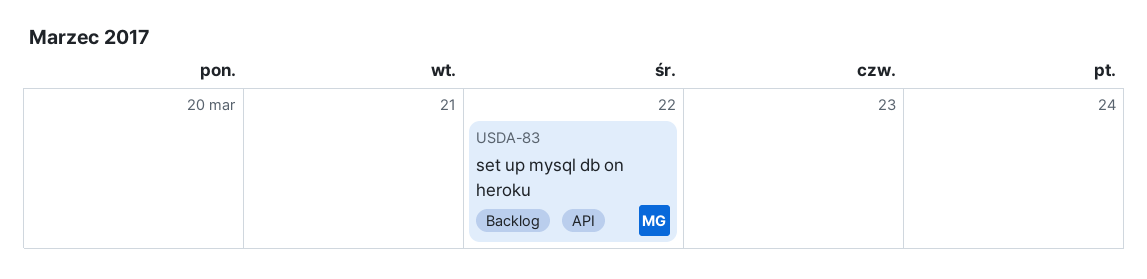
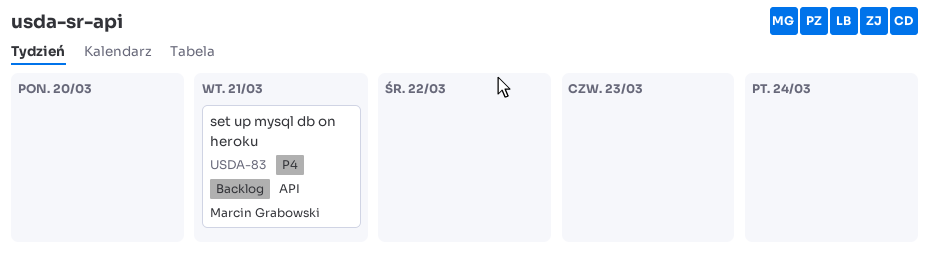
USDA-83, due: Mar 22 -> Mar 21

